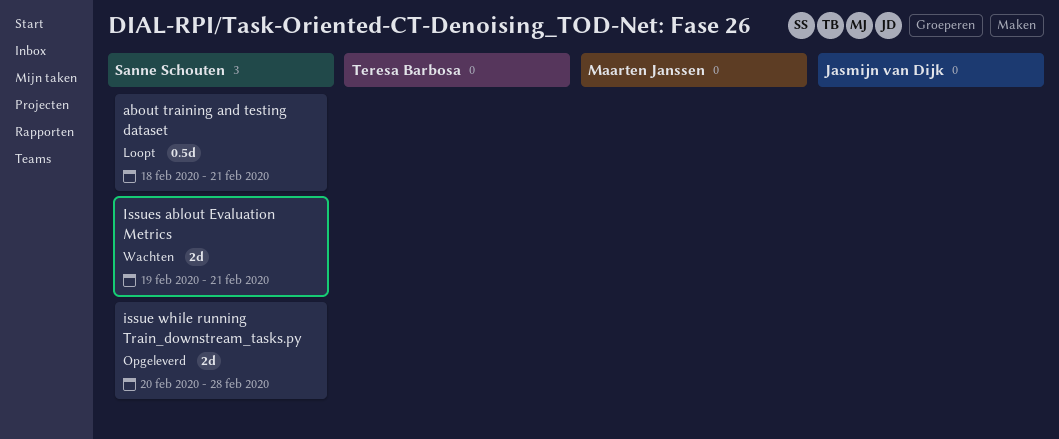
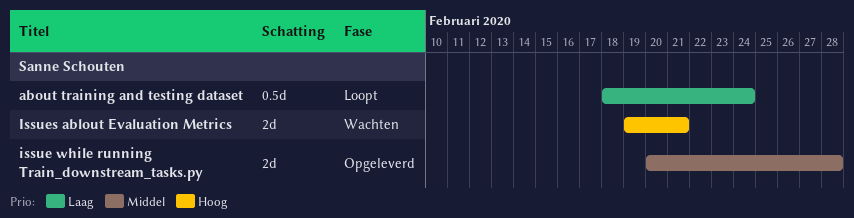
about training and testing dataset, due: Feb 21 -> Feb 24

